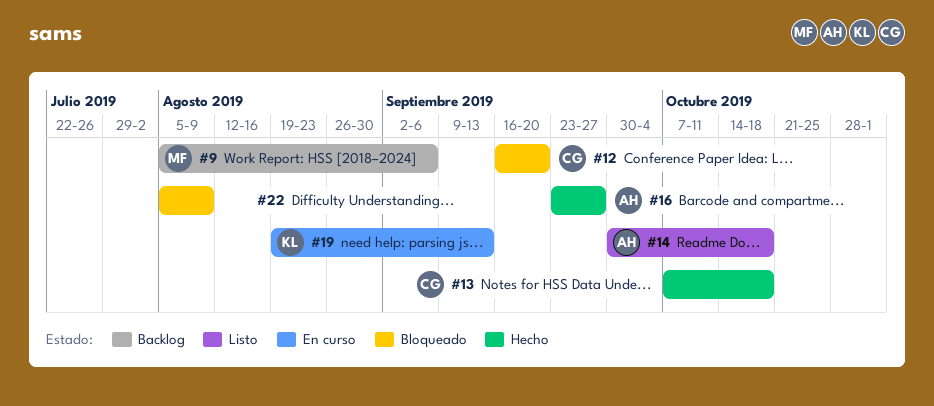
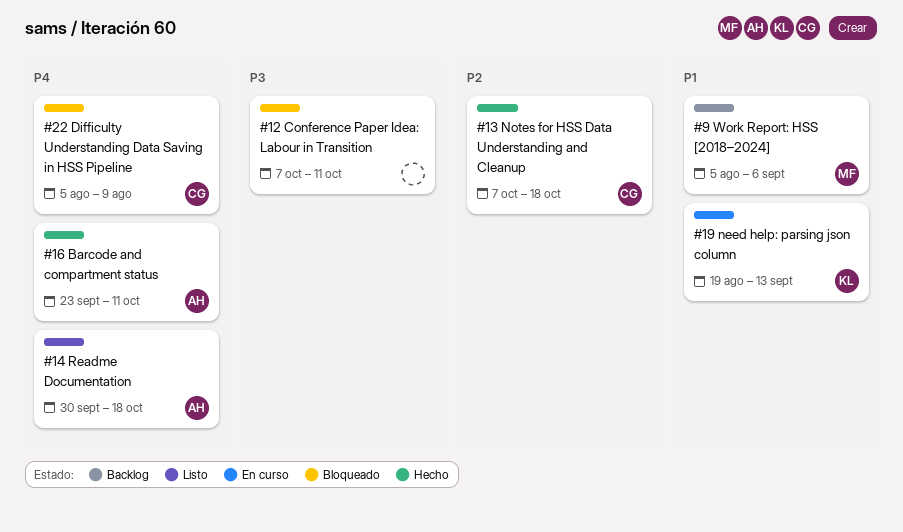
#12, owner: CG -> none
#12, start: Sep 16 -> Oct 7
#12, due: Sep 20 -> Oct 11
#16, due: Sep 27 -> Oct 11
#22, owner: none -> CG

